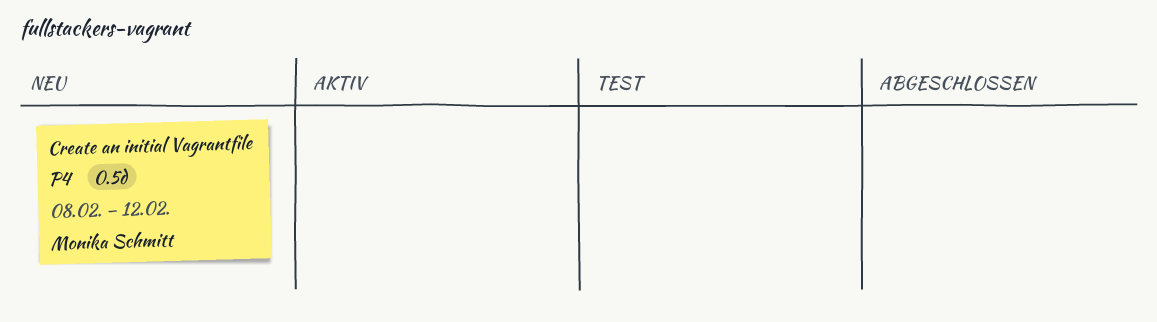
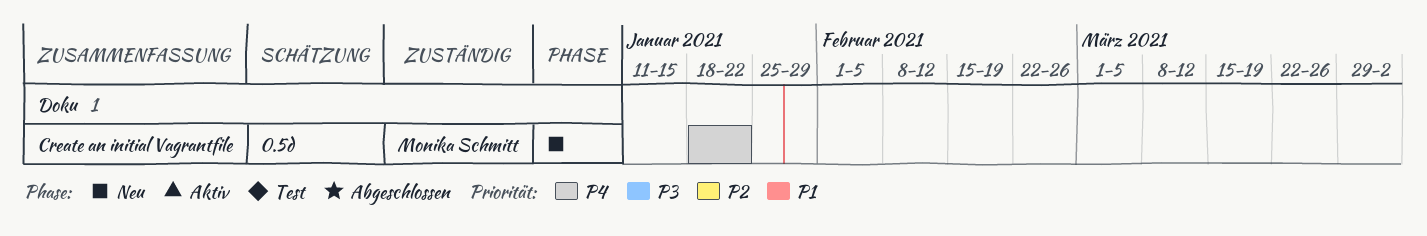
Create an initial Vagrantfile, start: Feb 8 -> Jan 18
Create an initial Vagrantfile, due: Feb 12 -> Jan 22

